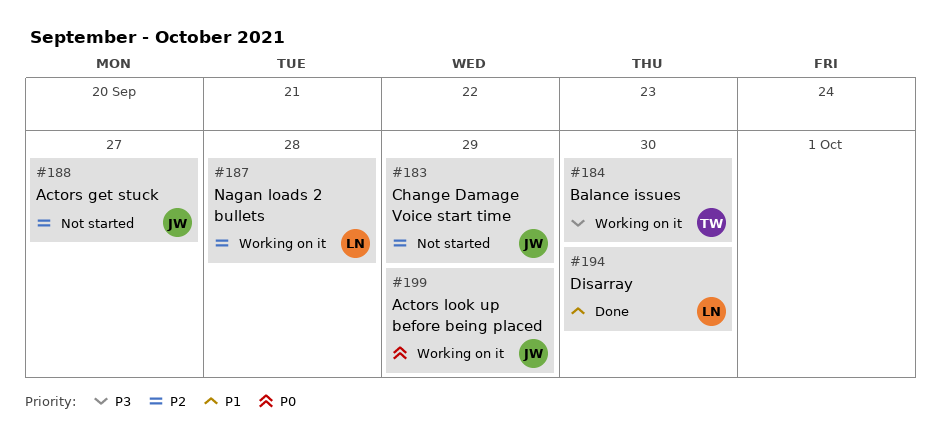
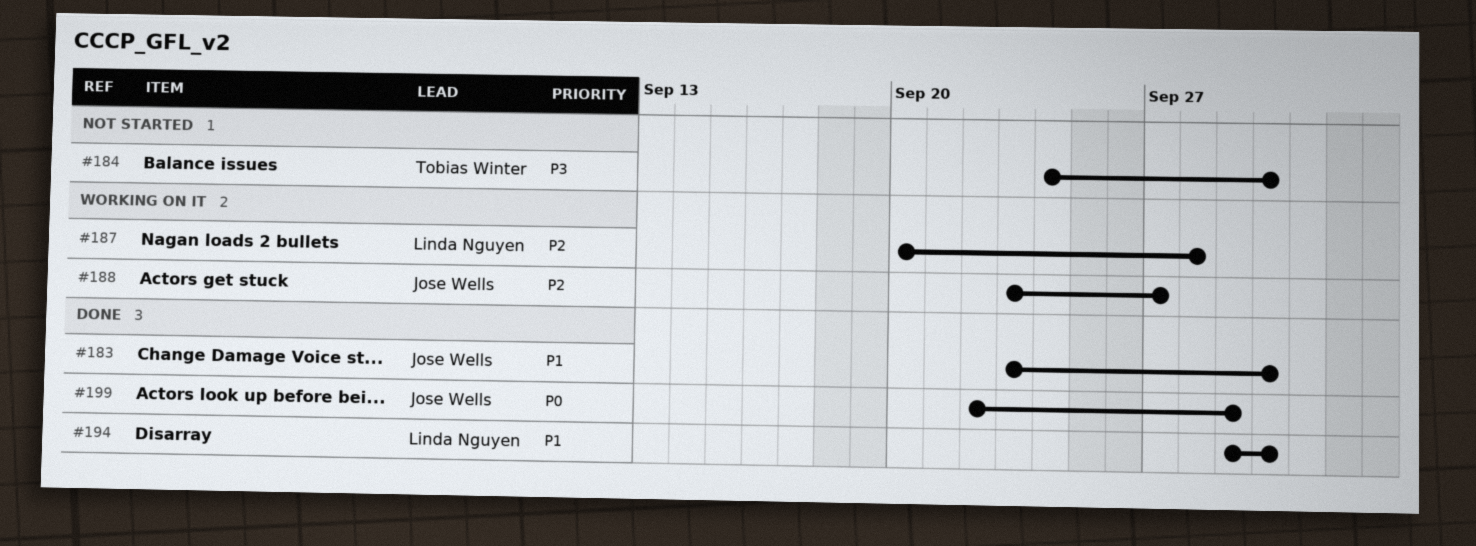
#183, status: Not started -> Done
#183, priority: P2 -> P1
#183, due: Sep 29 -> Sep 30
#184, status: Working on it -> Not started
#188, status: Not started -> Working on it
#199, status: Working on it -> Done

